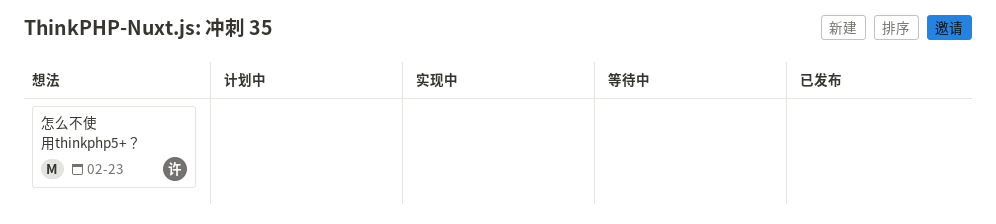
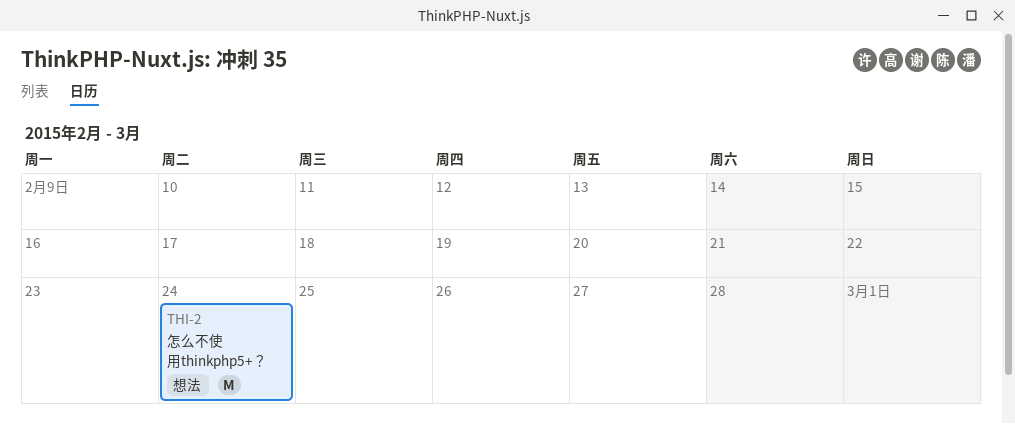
怎么不使用thinkphp5+？, due: Feb 23 -> Feb 24

